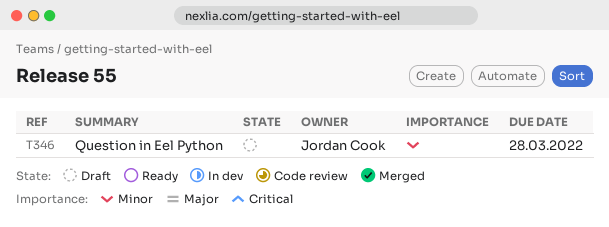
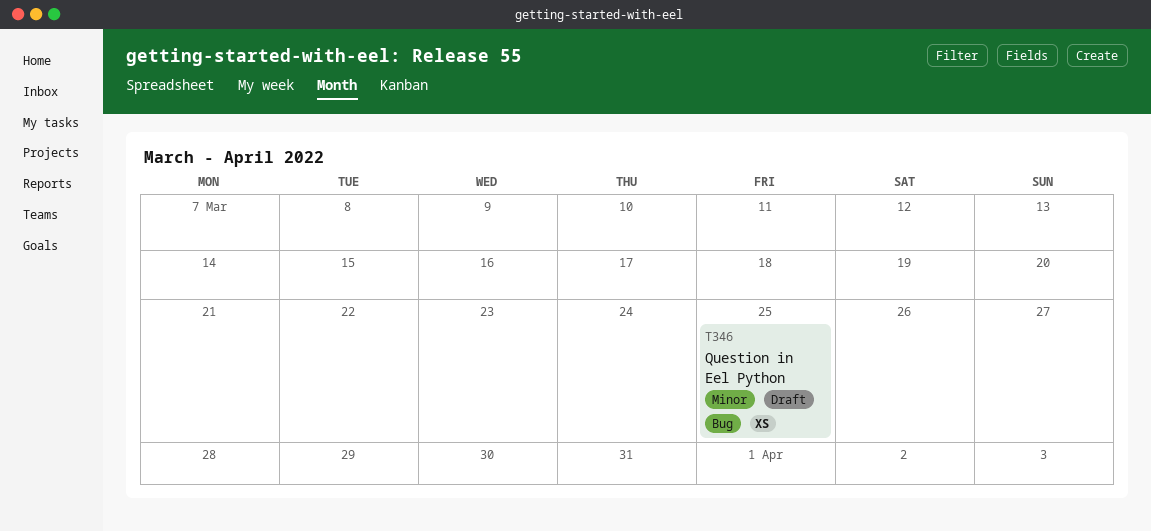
T346, due: Mar 28 -> Mar 25

